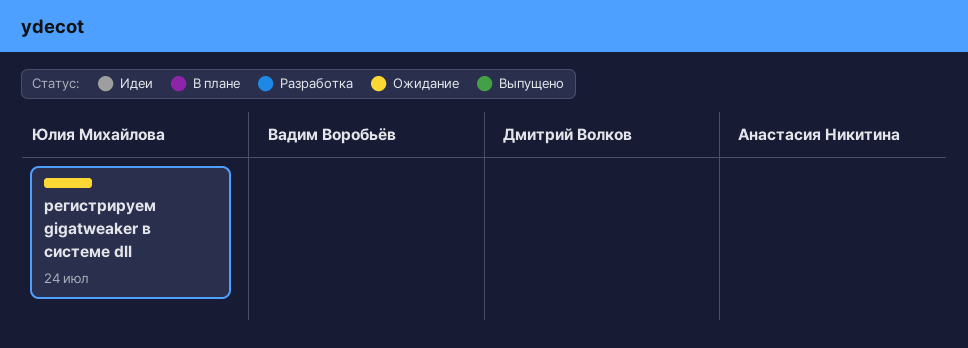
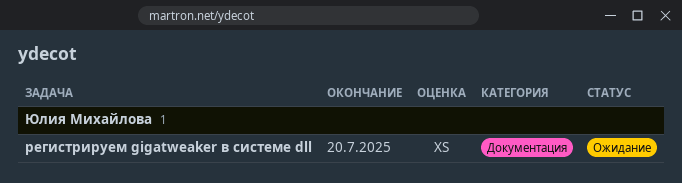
регистрируем gigatweaker в системе dll, due: Jul 24 -> Jul 20

